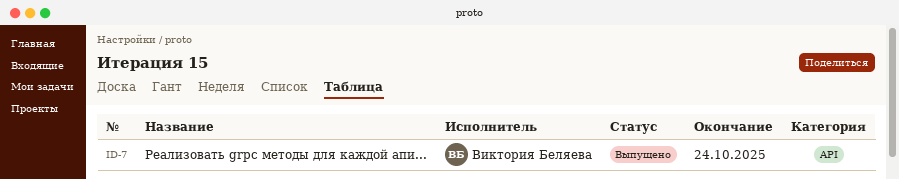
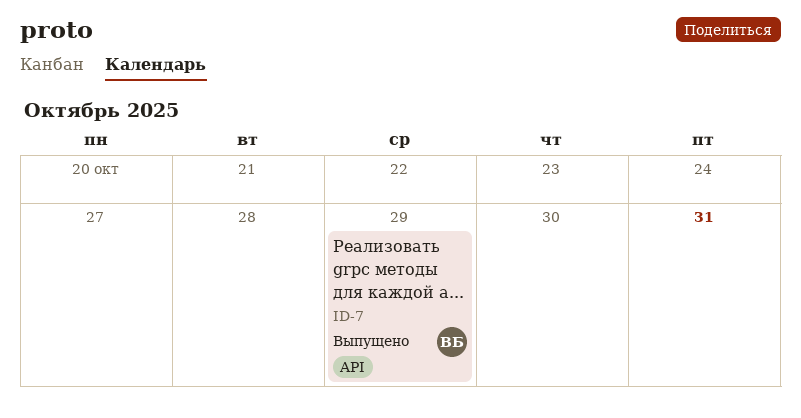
ID-7, due: Oct 24 -> Oct 29

